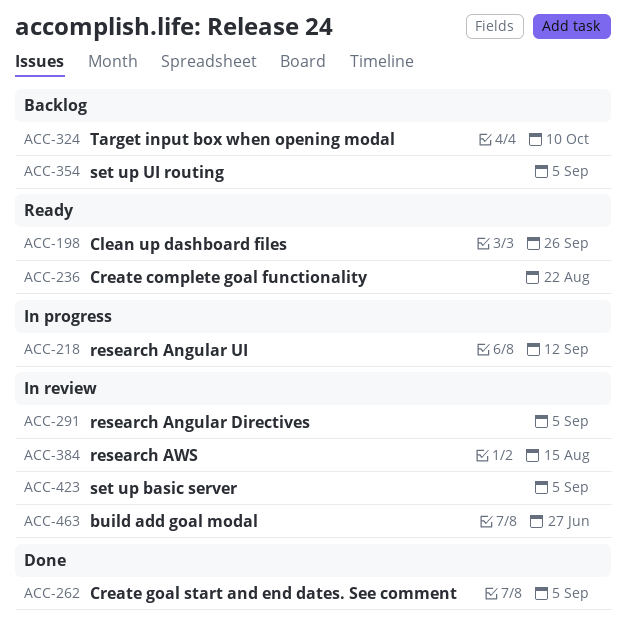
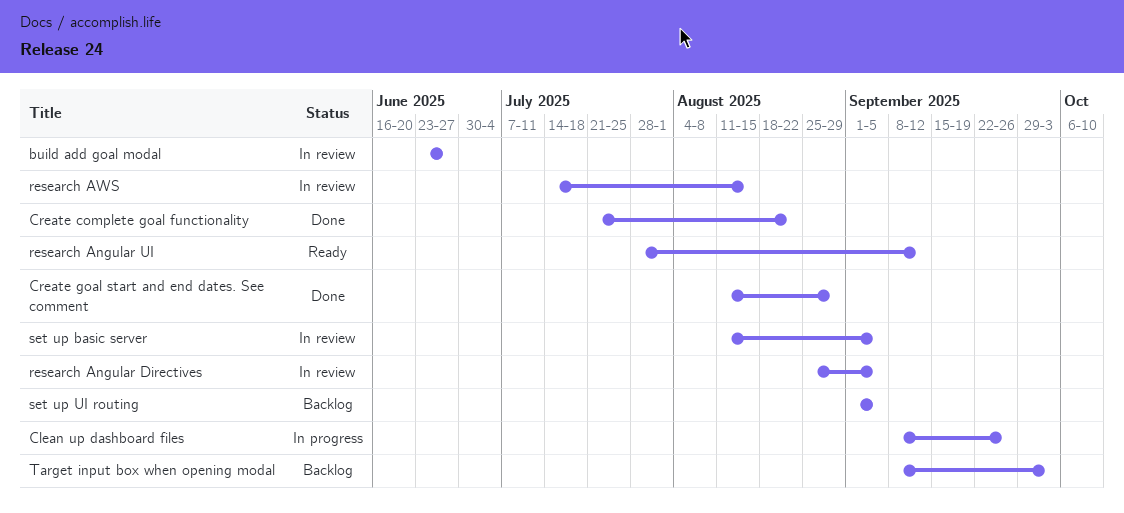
Clean up dashboard files, status: Ready -> In progress
Create complete goal functionality, status: Ready -> Done
Create goal start and end dates. See comment, due: Sep 5 -> Aug 29
research Angular UI, status: In progress -> Ready
Target input box when opening modal, due: Oct 10 -> Oct 3

